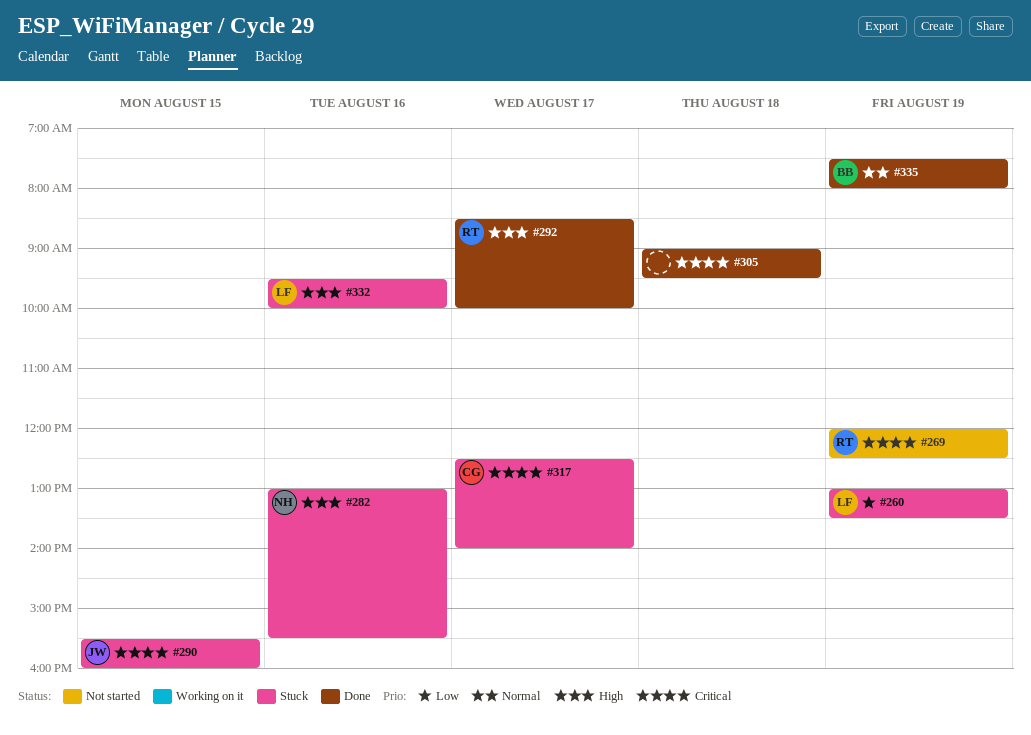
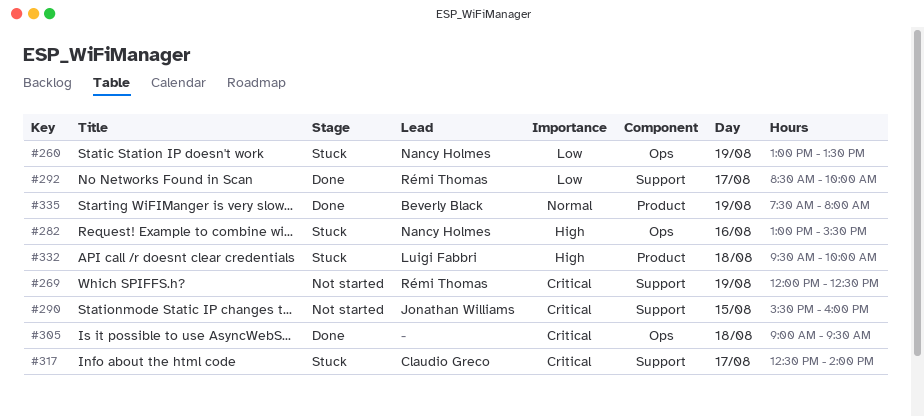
#260, owner: Luigi Fabbri -> Nancy Holmes
#290, status: Stuck -> Not started
#292, priority: High -> Low
#332, day: Aug 16 -> Aug 18

